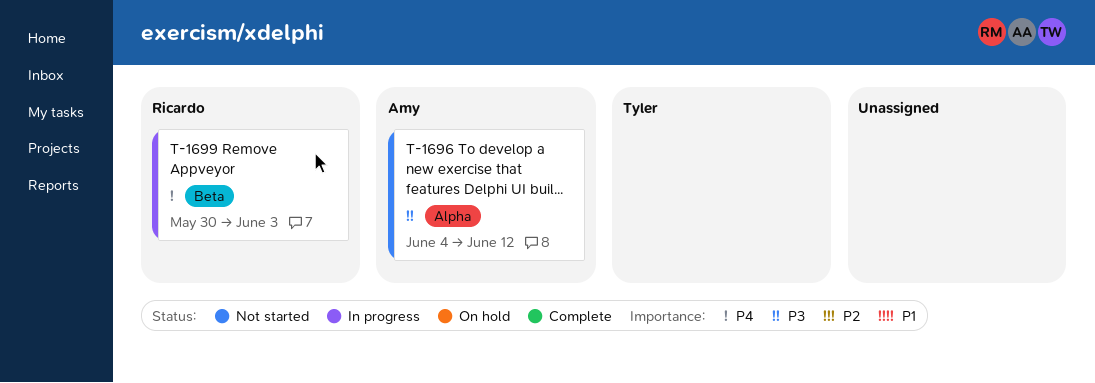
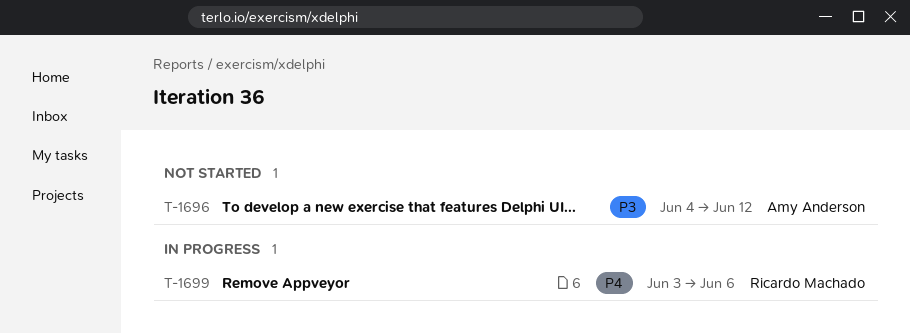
T-1699, start: May 30 -> Jun 3
T-1699, due: Jun 3 -> Jun 6

